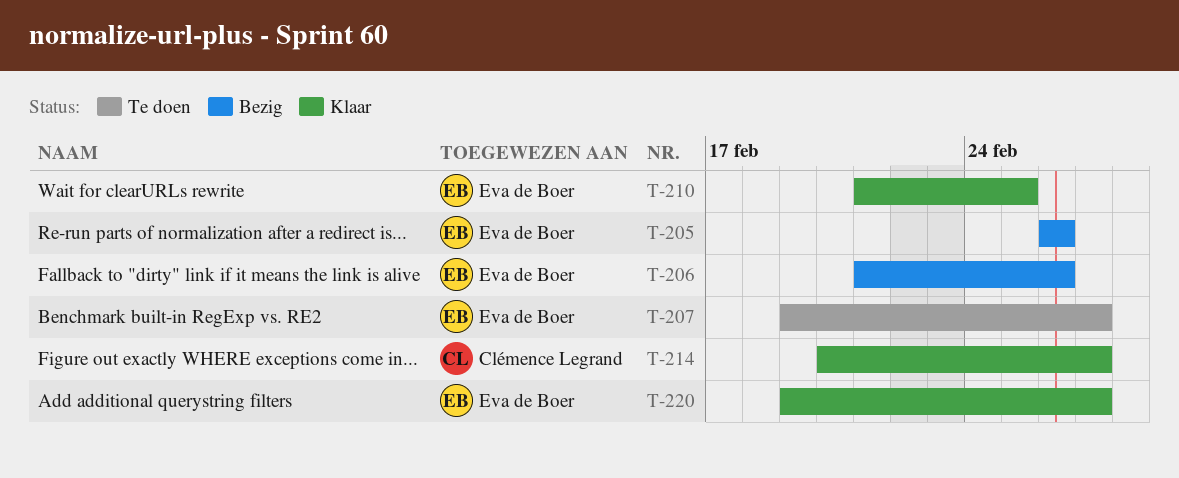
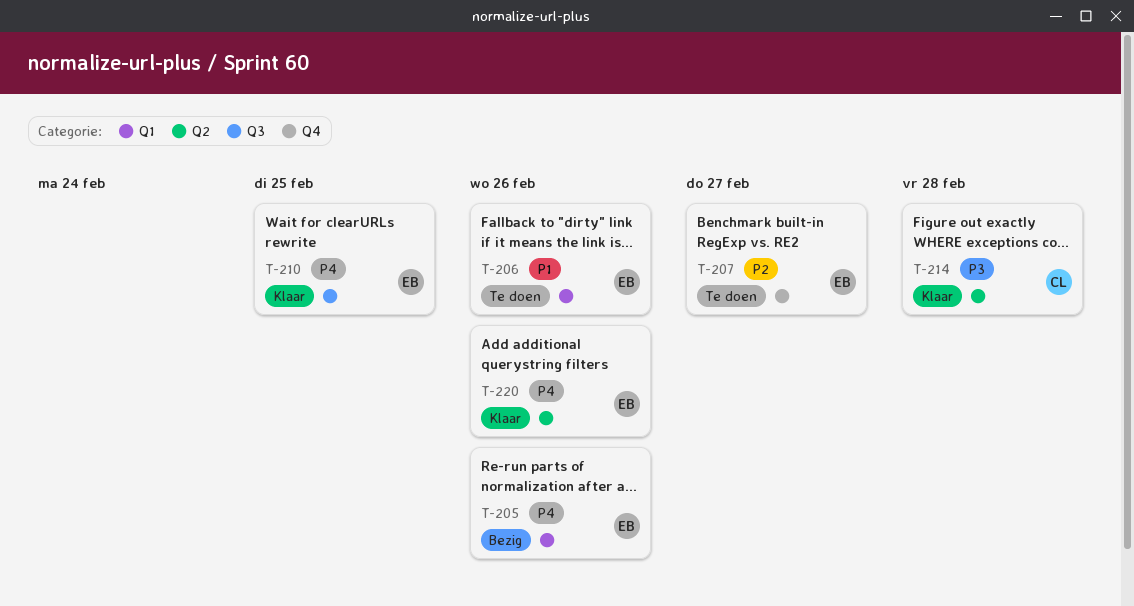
T-206, status: Bezig -> Te doen
T-214, due: Feb 27 -> Feb 28
T-220, due: Feb 27 -> Feb 26

